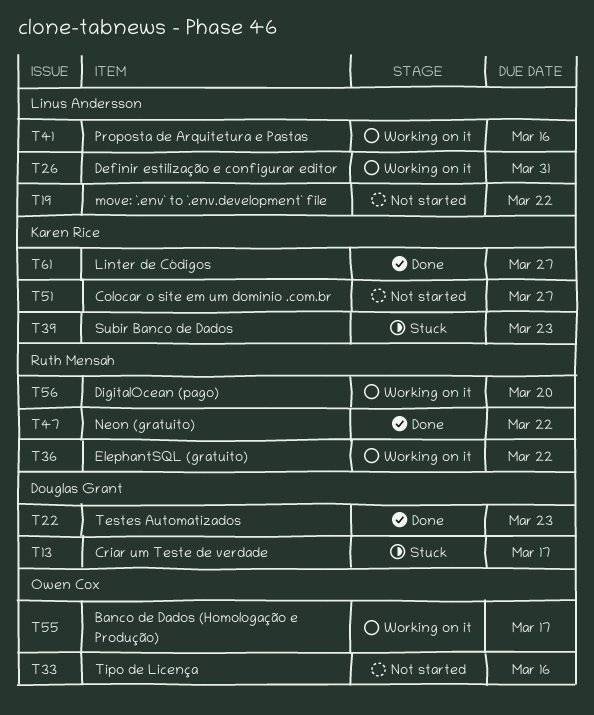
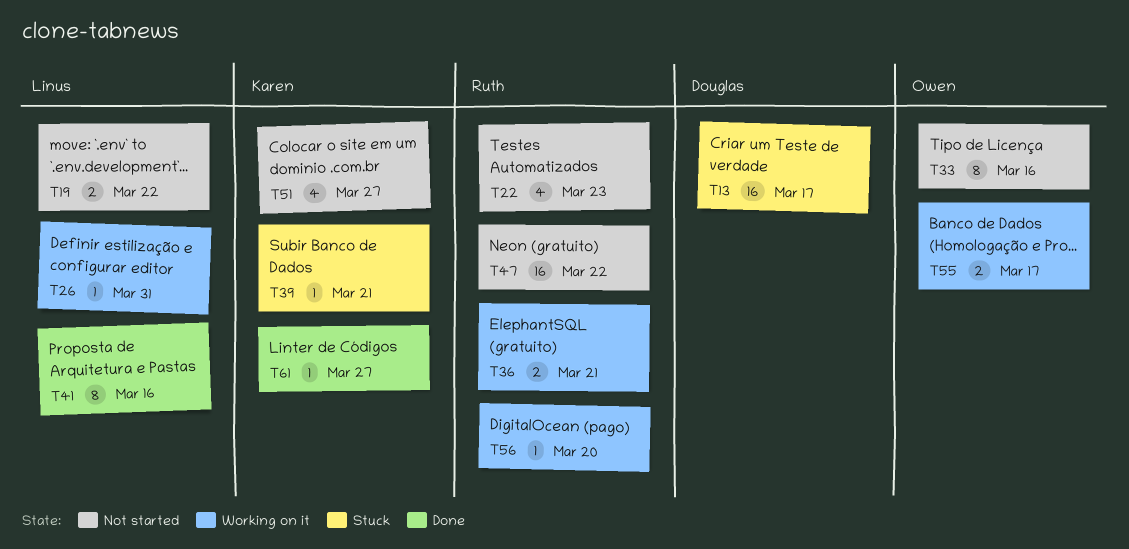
T22, status: Done -> Not started
T22, owner: Douglas Grant -> Ruth Mensah
T36, due: Mar 22 -> Mar 21
T39, due: Mar 23 -> Mar 21
T41, status: Working on it -> Done
T47, status: Done -> Not started

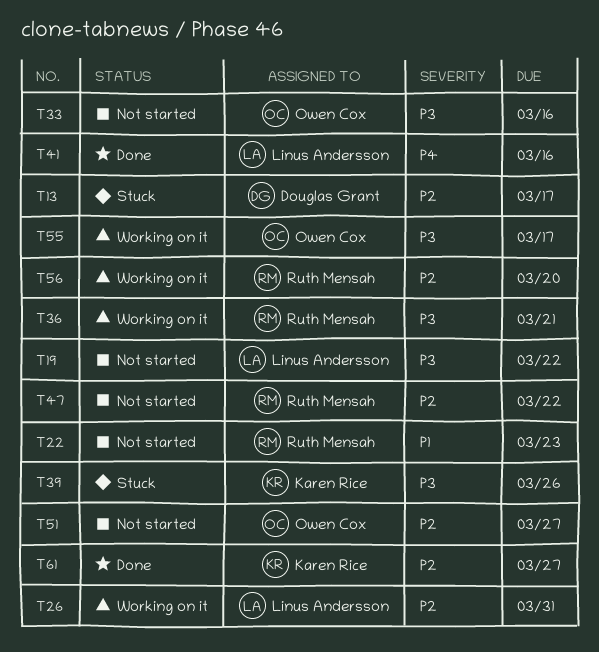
T39, due: Mar 21 -> Mar 26
T51, owner: Karen Rice -> Owen Cox

